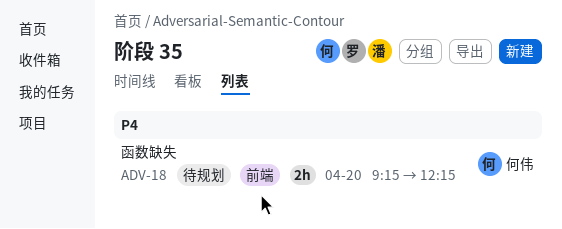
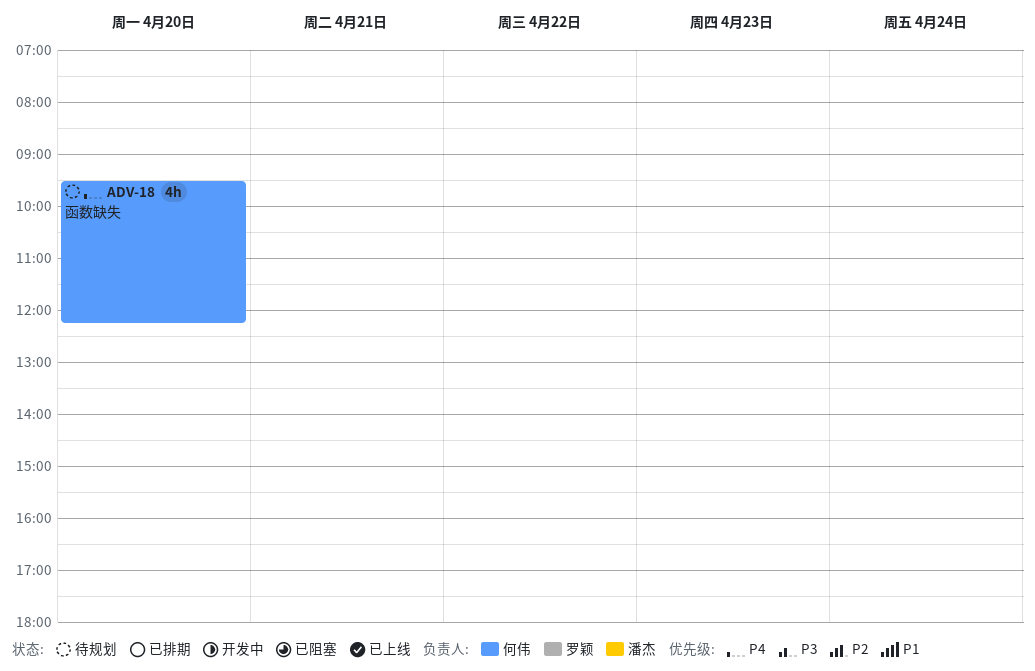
ADV-18, estimate: 2h -> 4h
ADV-18, begins: 09:15 -> 09:30

